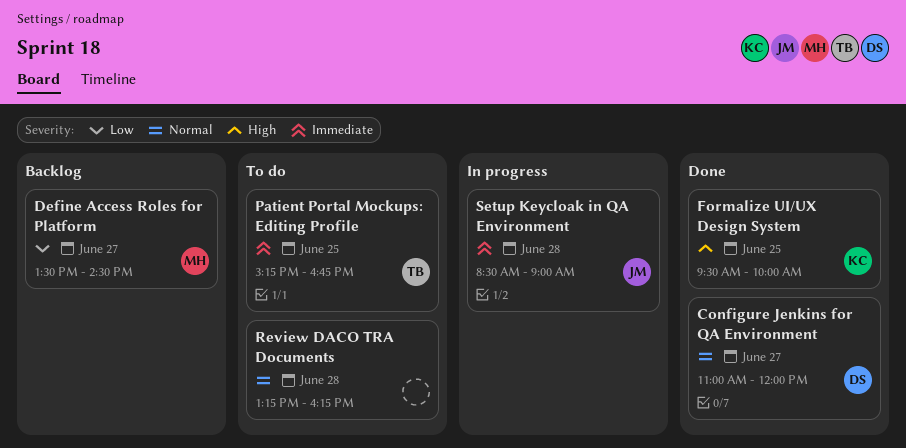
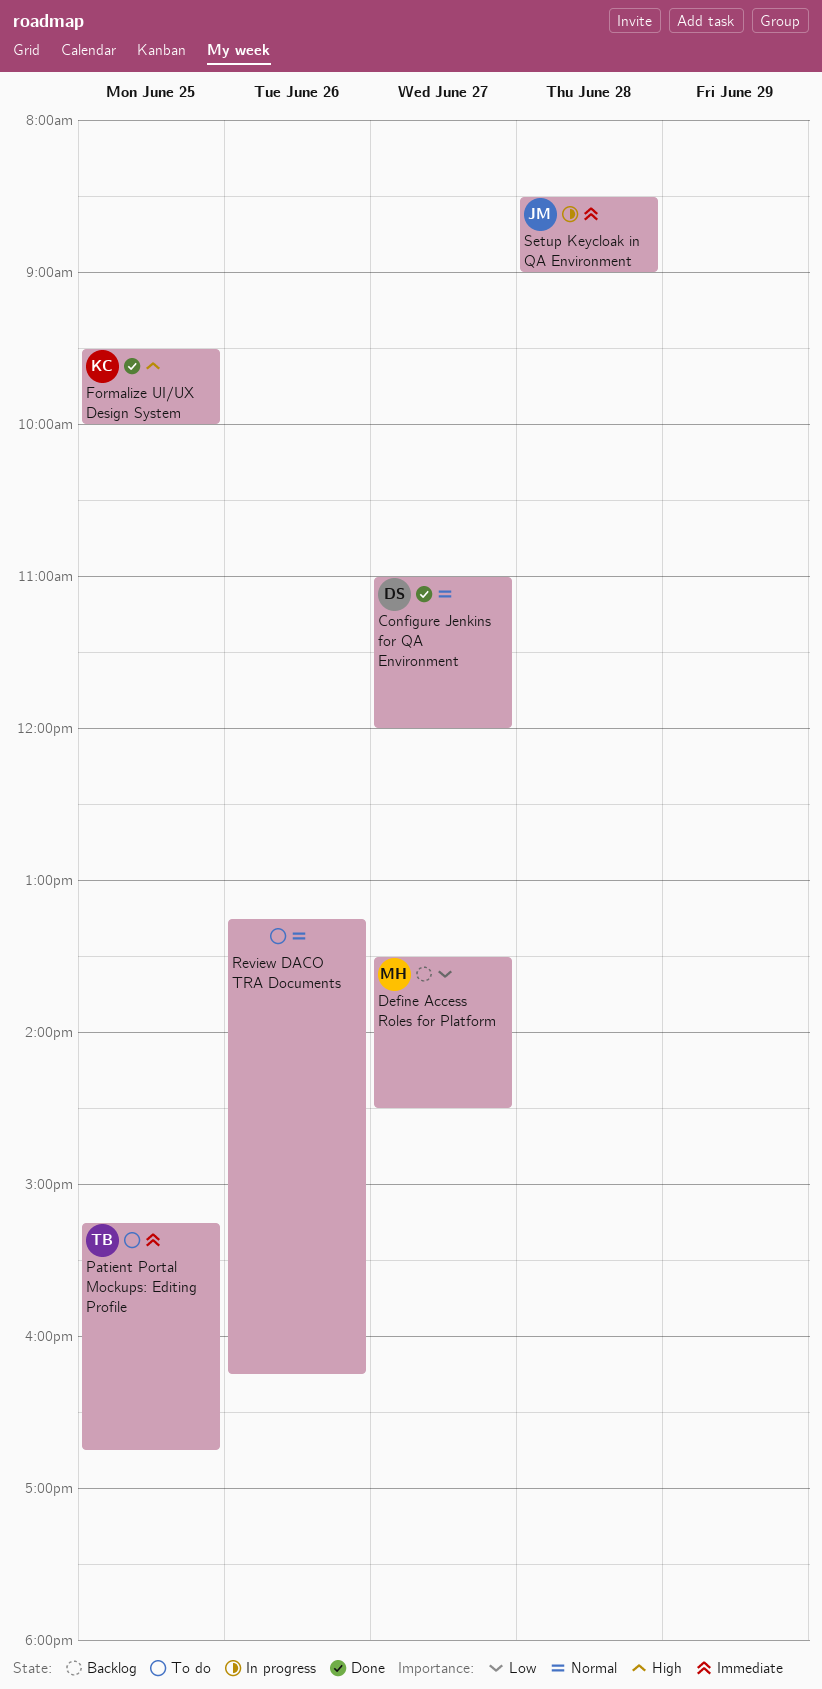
Review DACO TRA Documents, day: Jun 28 -> Jun 26

